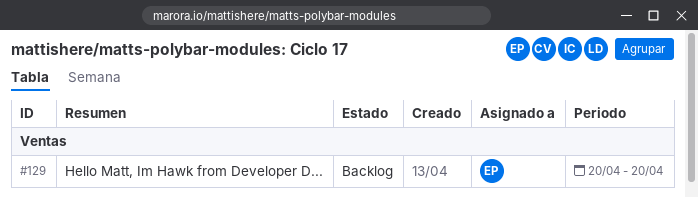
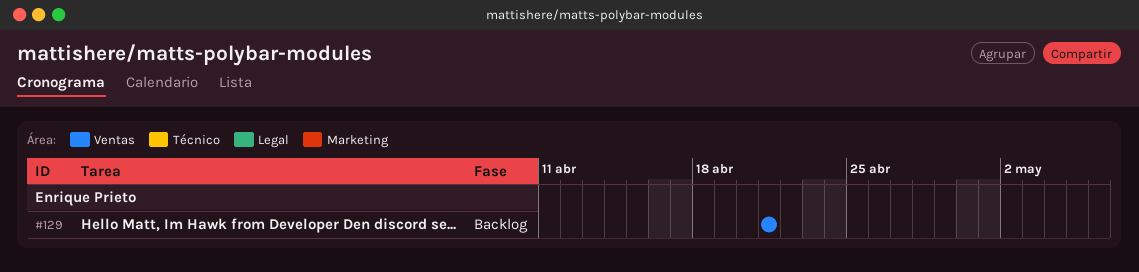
#129, start: Apr 20 -> Apr 21
#129, due: Apr 20 -> Apr 21

